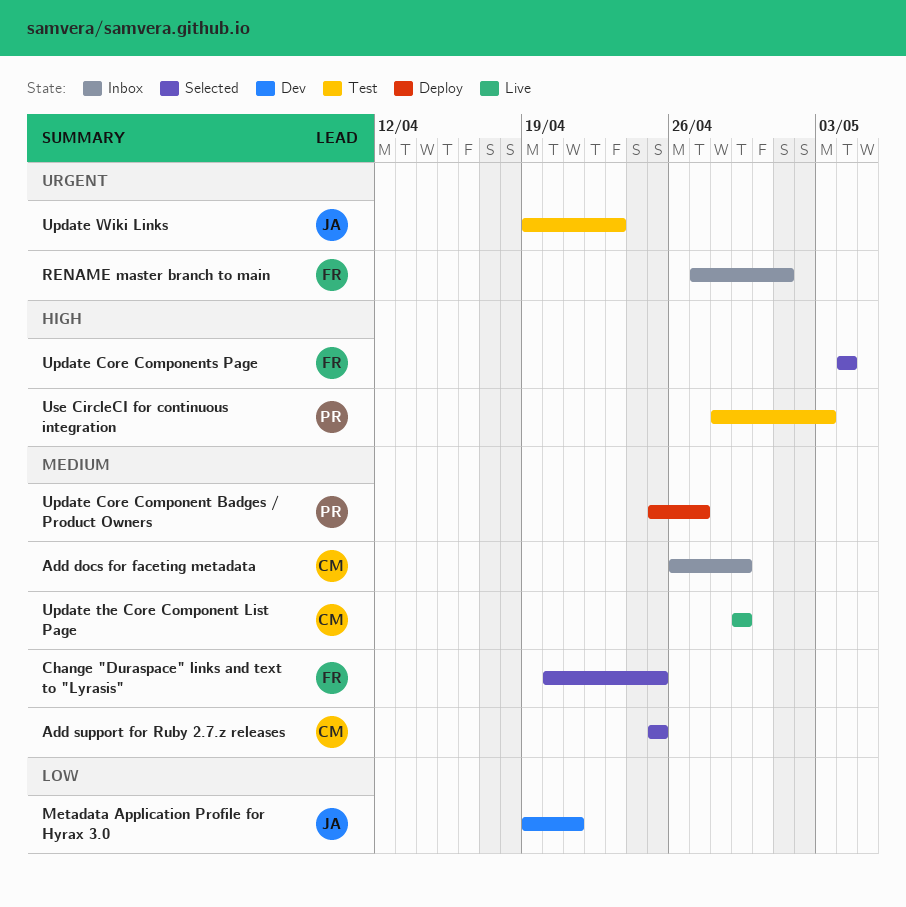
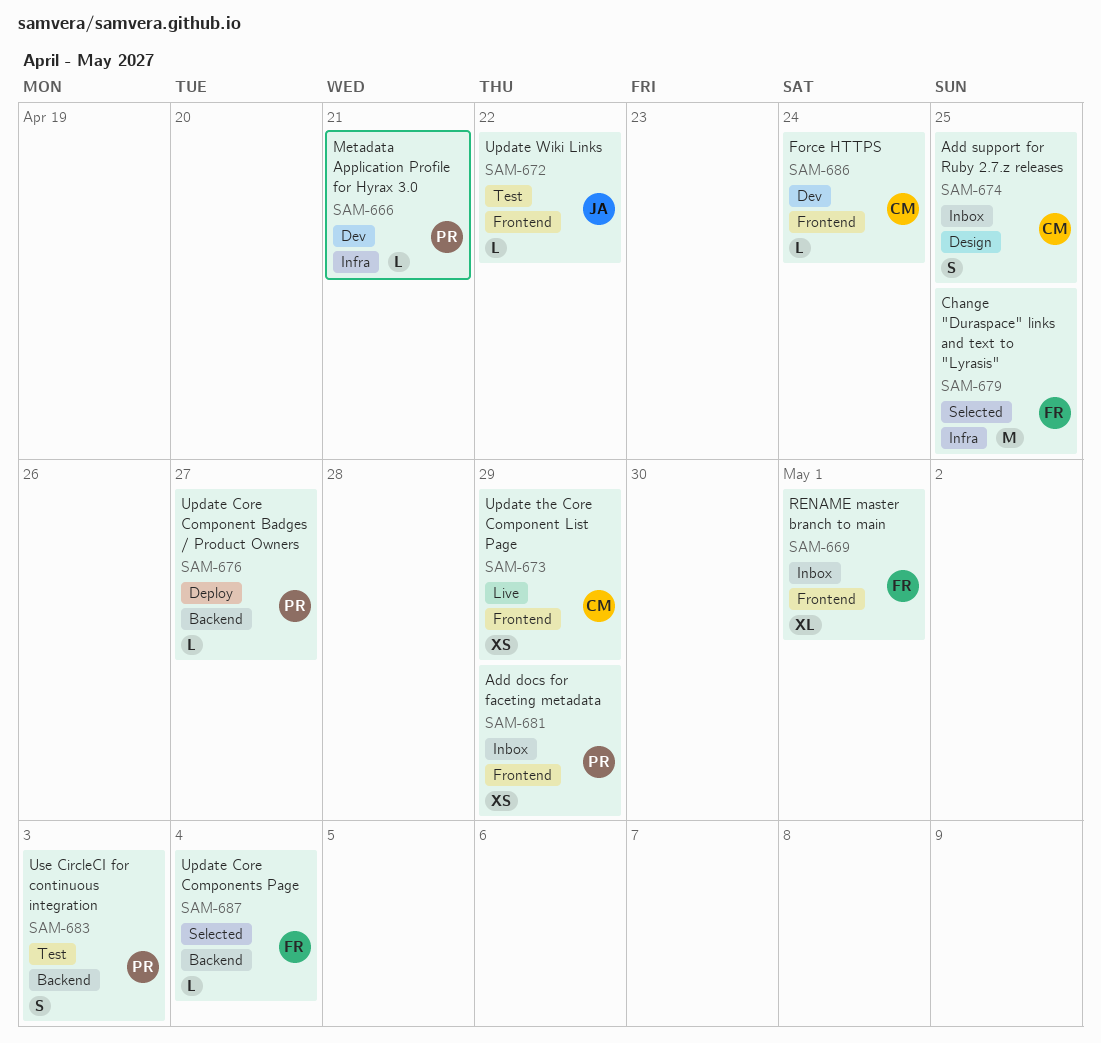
Add docs for faceting metadata, owner: CM -> PR
Add support for Ruby 2.7.z releases, status: Selected -> Inbox
Force HTTPS: none -> present
Metadata Application Profile for Hyrax 3.0, owner: JA -> PR
Update Wiki Links, due: Apr 23 -> Apr 22

